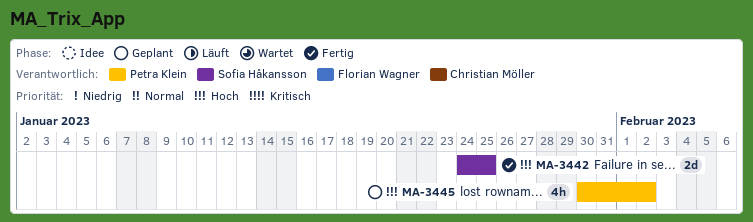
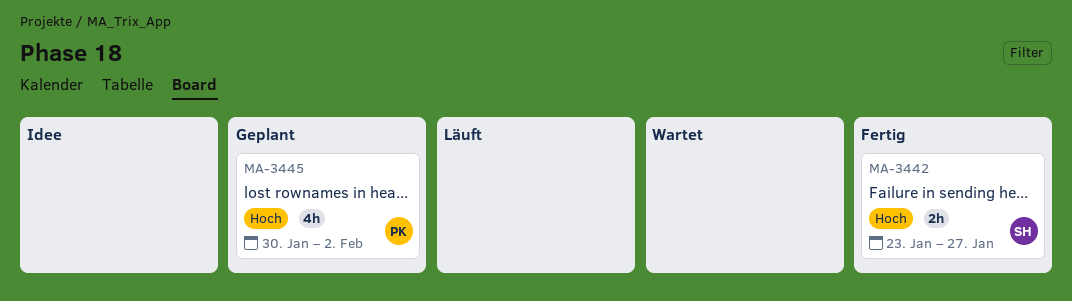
MA-3442, estimate: 2d -> 2h
MA-3442, start: Jan 24 -> Jan 23
MA-3442, due: Jan 25 -> Jan 27

